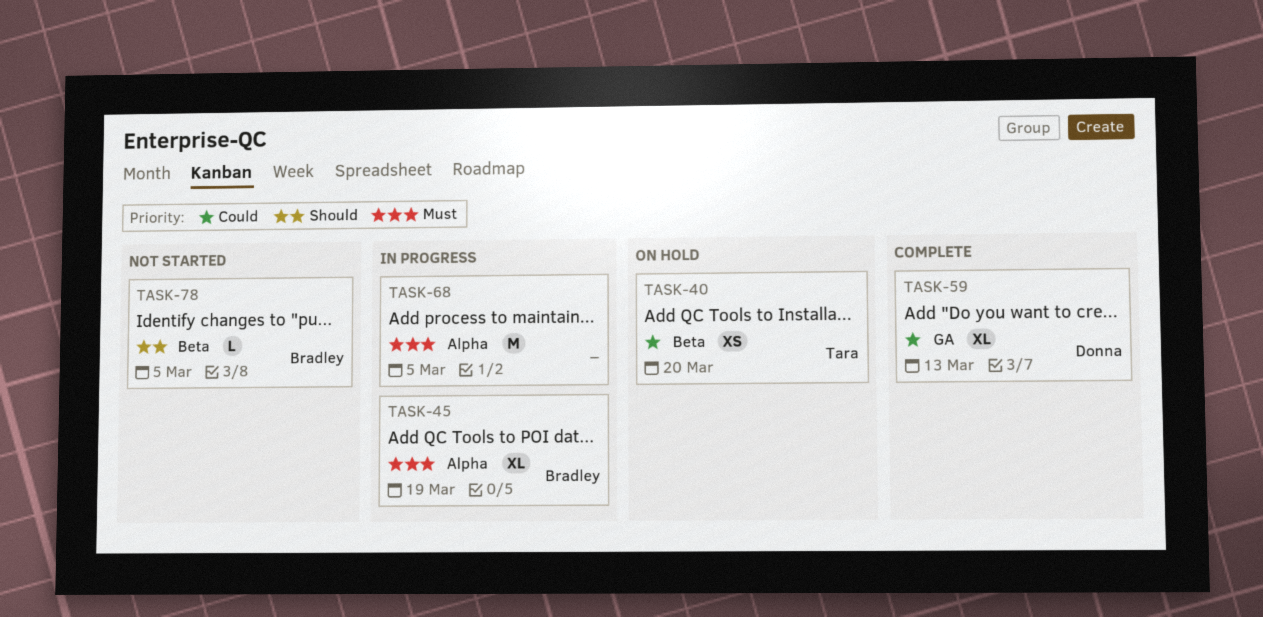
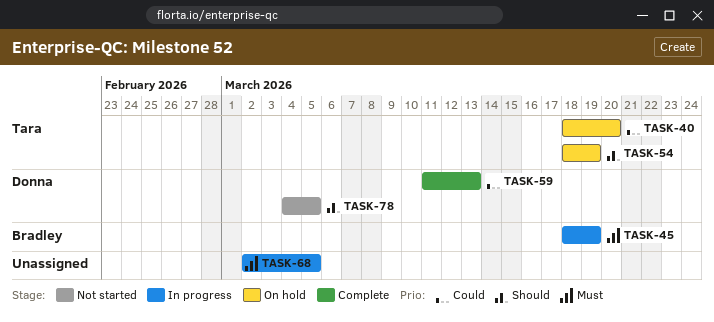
TASK-54: none -> present
TASK-78, owner: Bradley -> Donna

